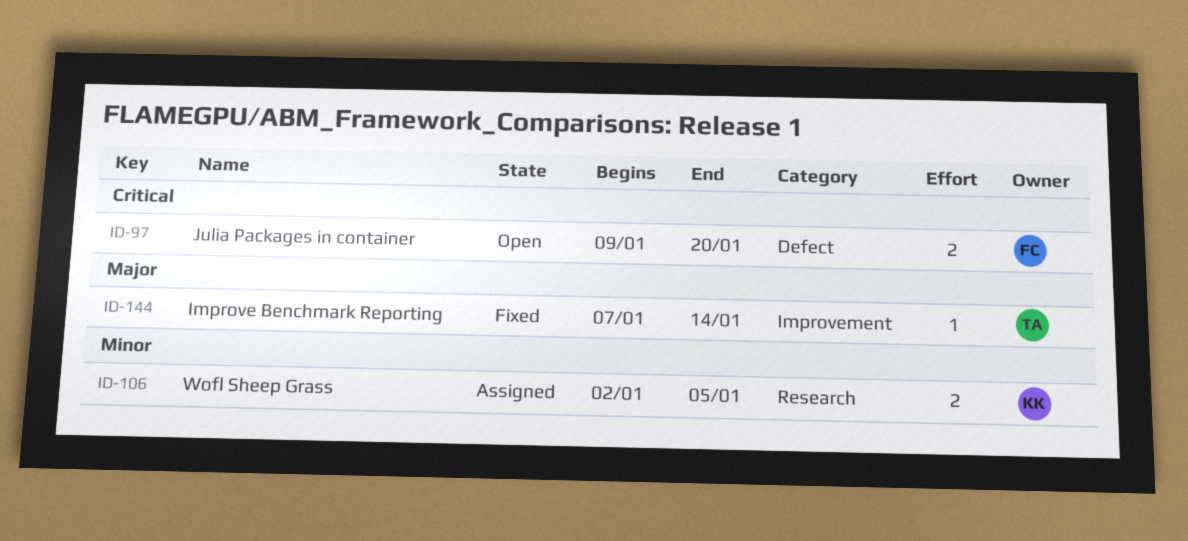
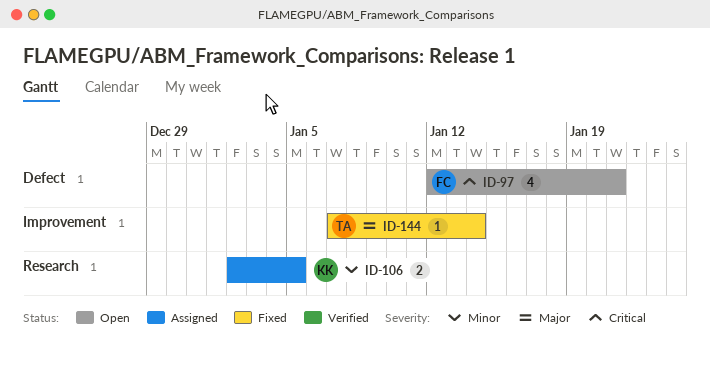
ID-97, estimate: 2 -> 4
ID-97, start: Jan 9 -> Jan 12
ID-97, due: Jan 20 -> Jan 21

